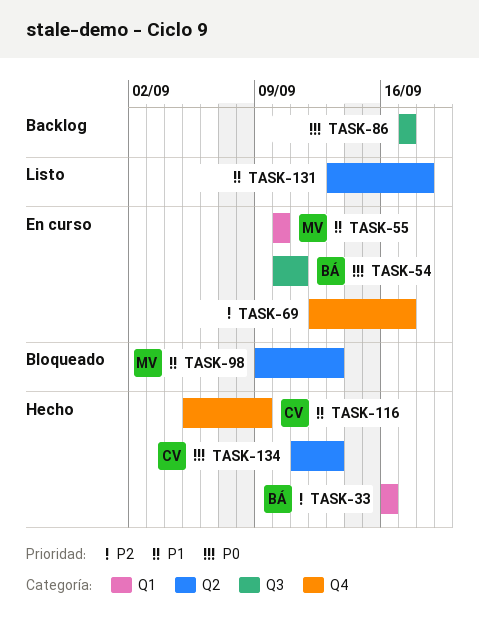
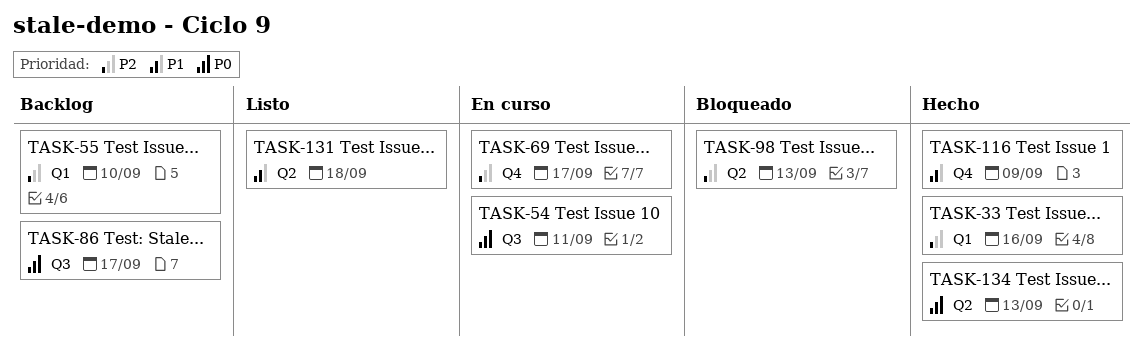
TASK-55, status: En curso -> Backlog
TASK-55, priority: P1 -> P2
TASK-98, priority: P1 -> P2

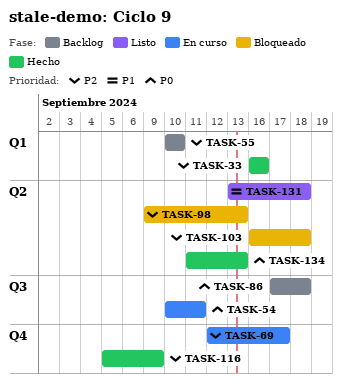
TASK-86, due: Sep 17 -> Sep 18
TASK-103: none -> present
TASK-116, priority: P1 -> P2

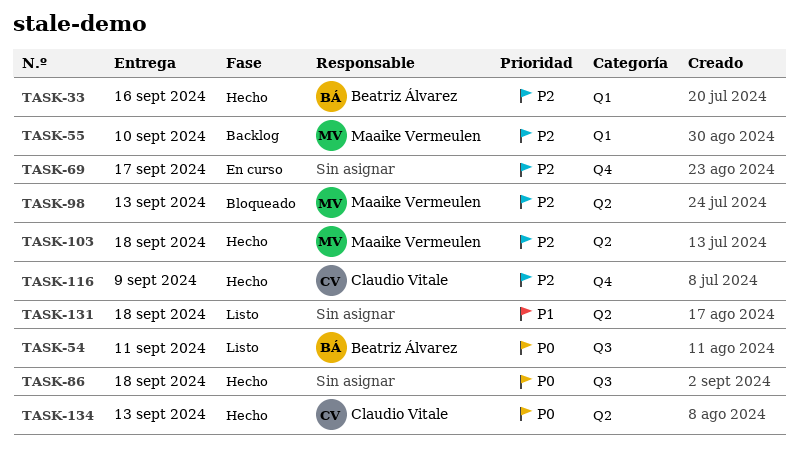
TASK-54, status: En curso -> Listo
TASK-86, status: Backlog -> Hecho
TASK-103, status: Bloqueado -> Hecho

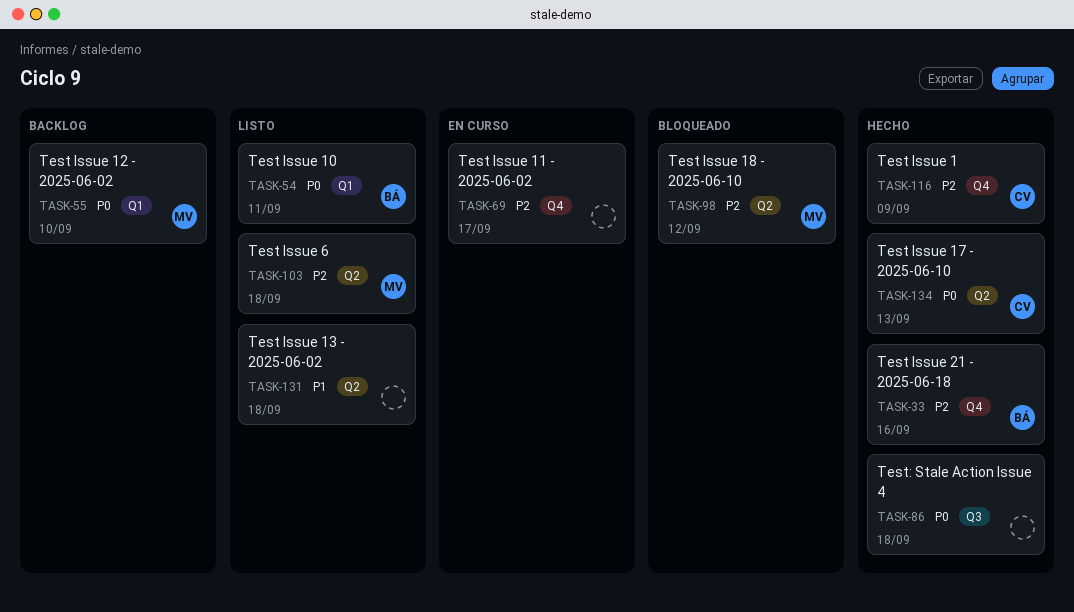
TASK-33, label: Q1 -> Q4
TASK-54, label: Q3 -> Q1
TASK-55, priority: P2 -> P0
TASK-98, due: Sep 13 -> Sep 12
TASK-103, status: Hecho -> Listo

